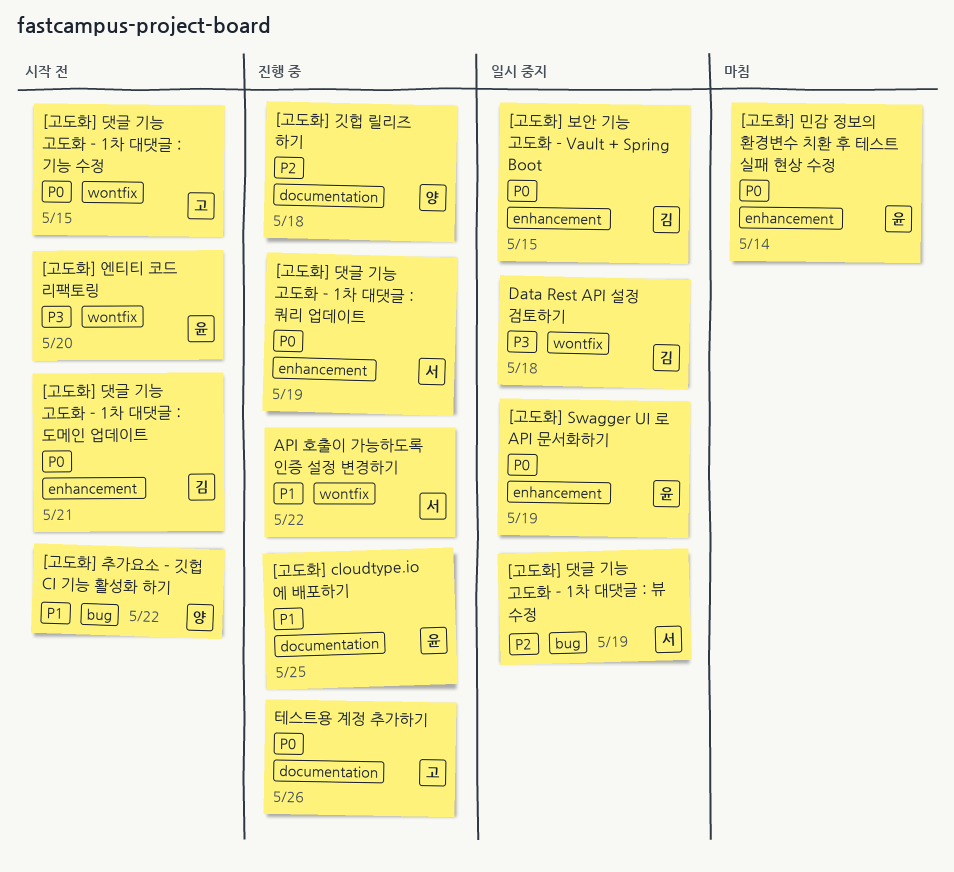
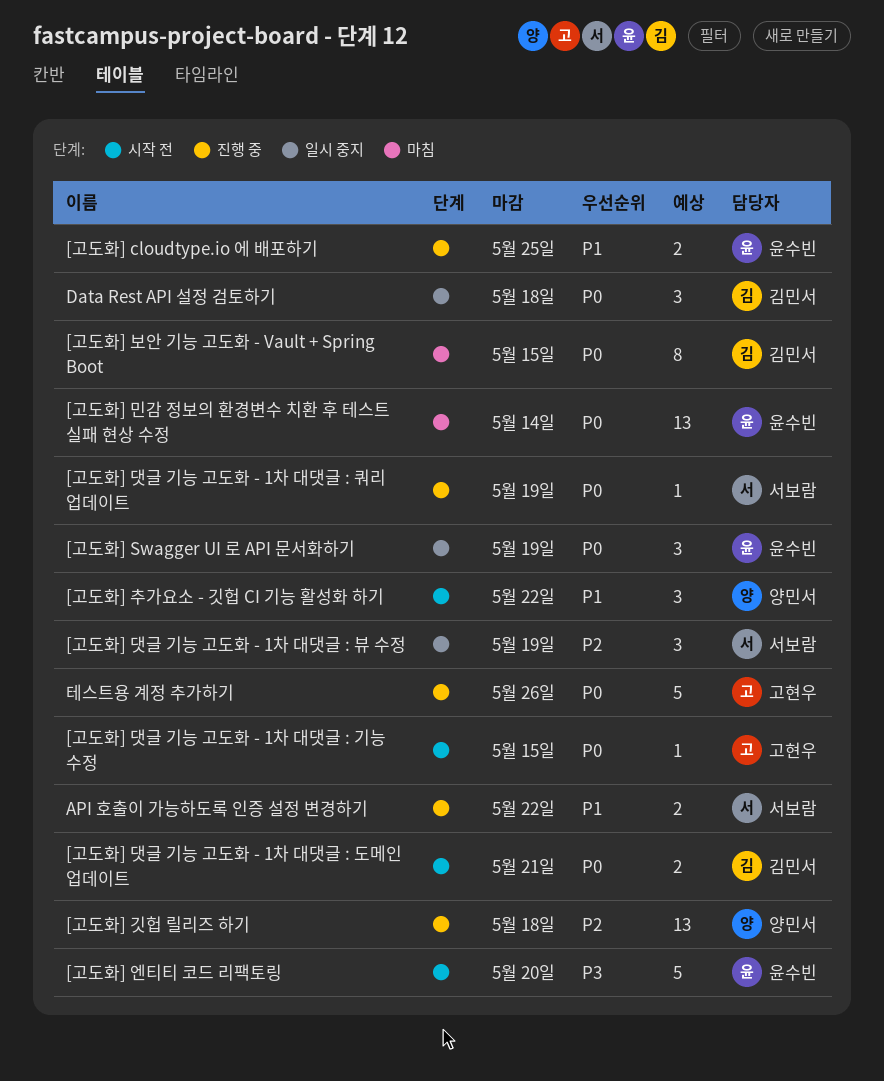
[고도화] 보안 기능 고도화 - Vault + Spring Boot, status: 일시 중지 -> 마침
Data Rest API 설정 검토하기, priority: P3 -> P0

